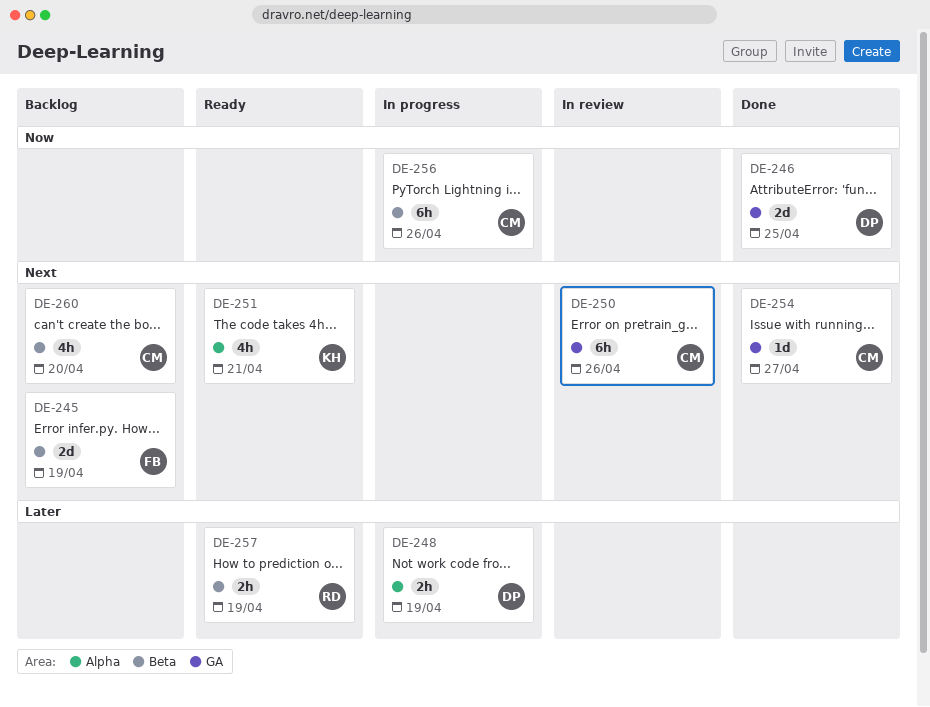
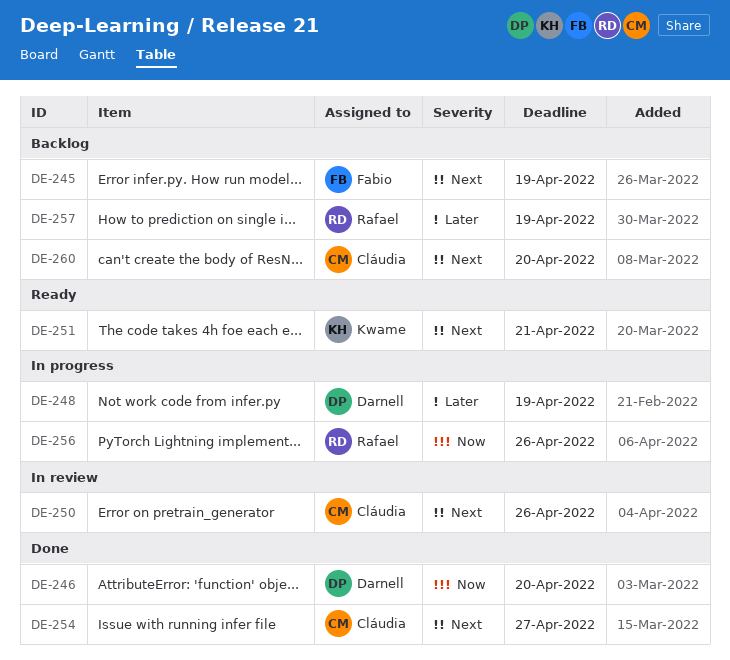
DE-246, due: Apr 25 -> Apr 20
DE-256, owner: Cláudia -> Rafael
DE-257, status: Ready -> Backlog

